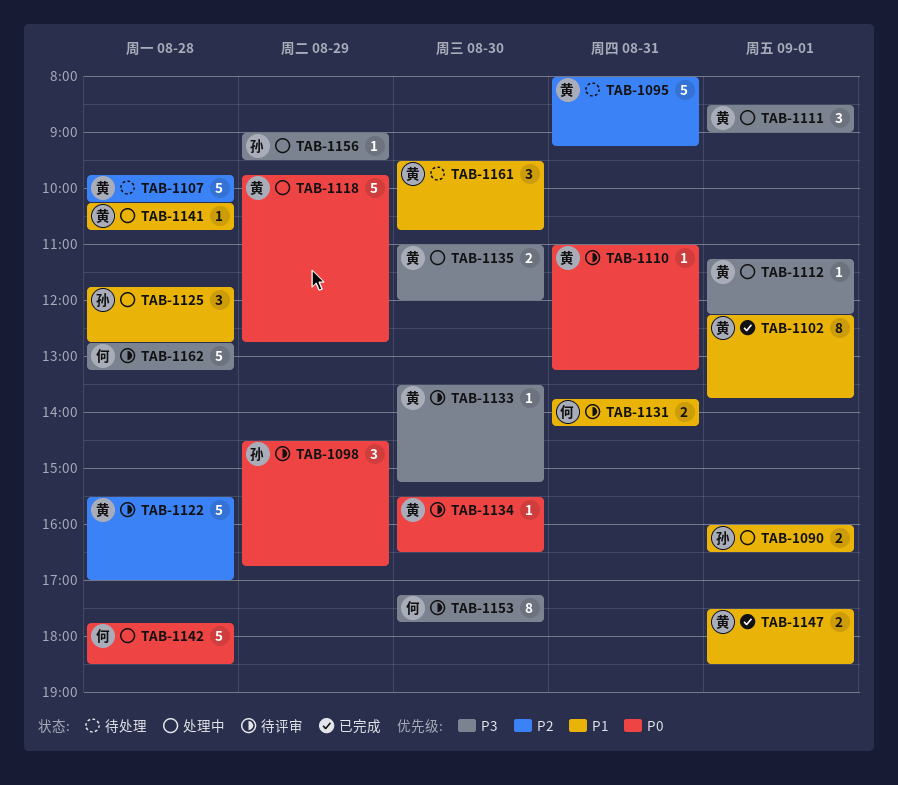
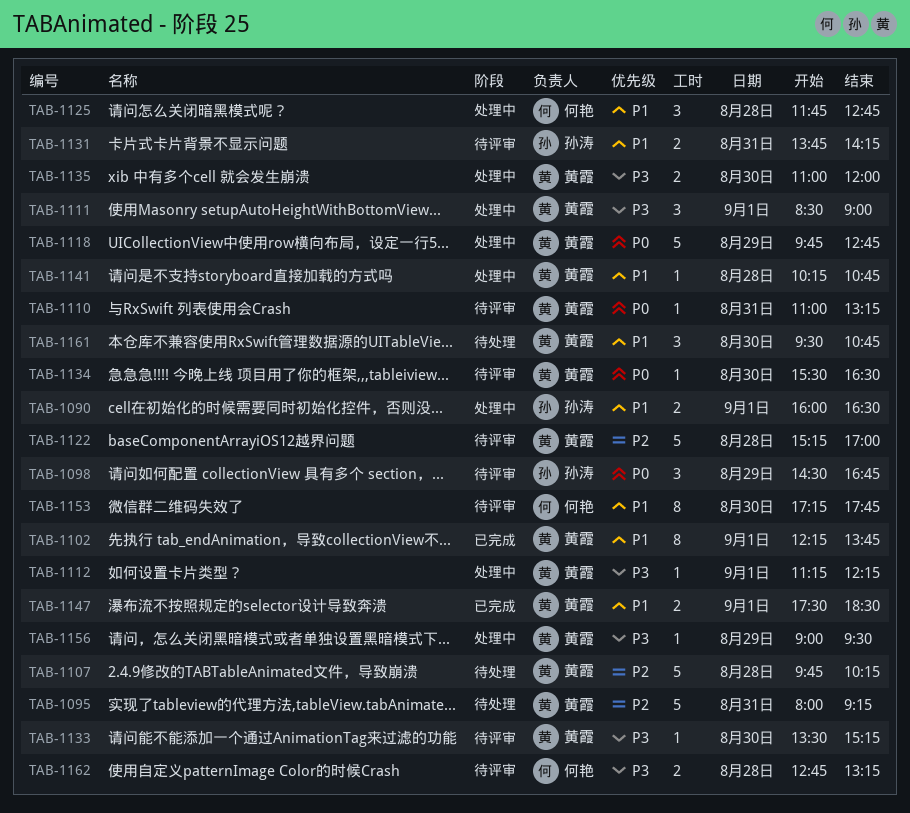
TAB-1122, begins: 15:30 -> 15:15
TAB-1125, owner: 孙涛 -> 何艳
TAB-1131, owner: 何艳 -> 孙涛
TAB-1142: present -> none
TAB-1153, priority: P3 -> P1
TAB-1156, owner: 孙涛 -> 黄霞
TAB-1162, estimate: 5 -> 2

